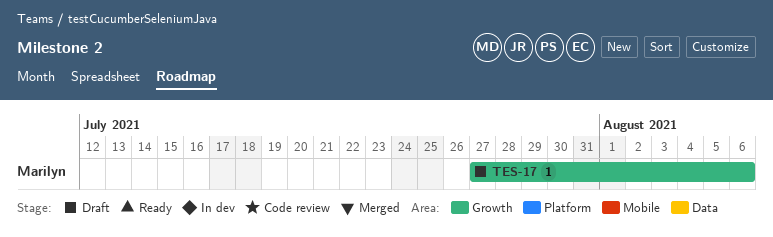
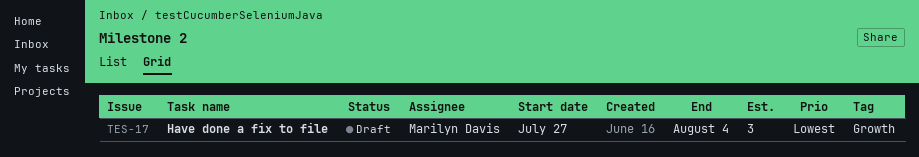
TES-17, estimate: 1 -> 3
TES-17, due: Aug 6 -> Aug 4

